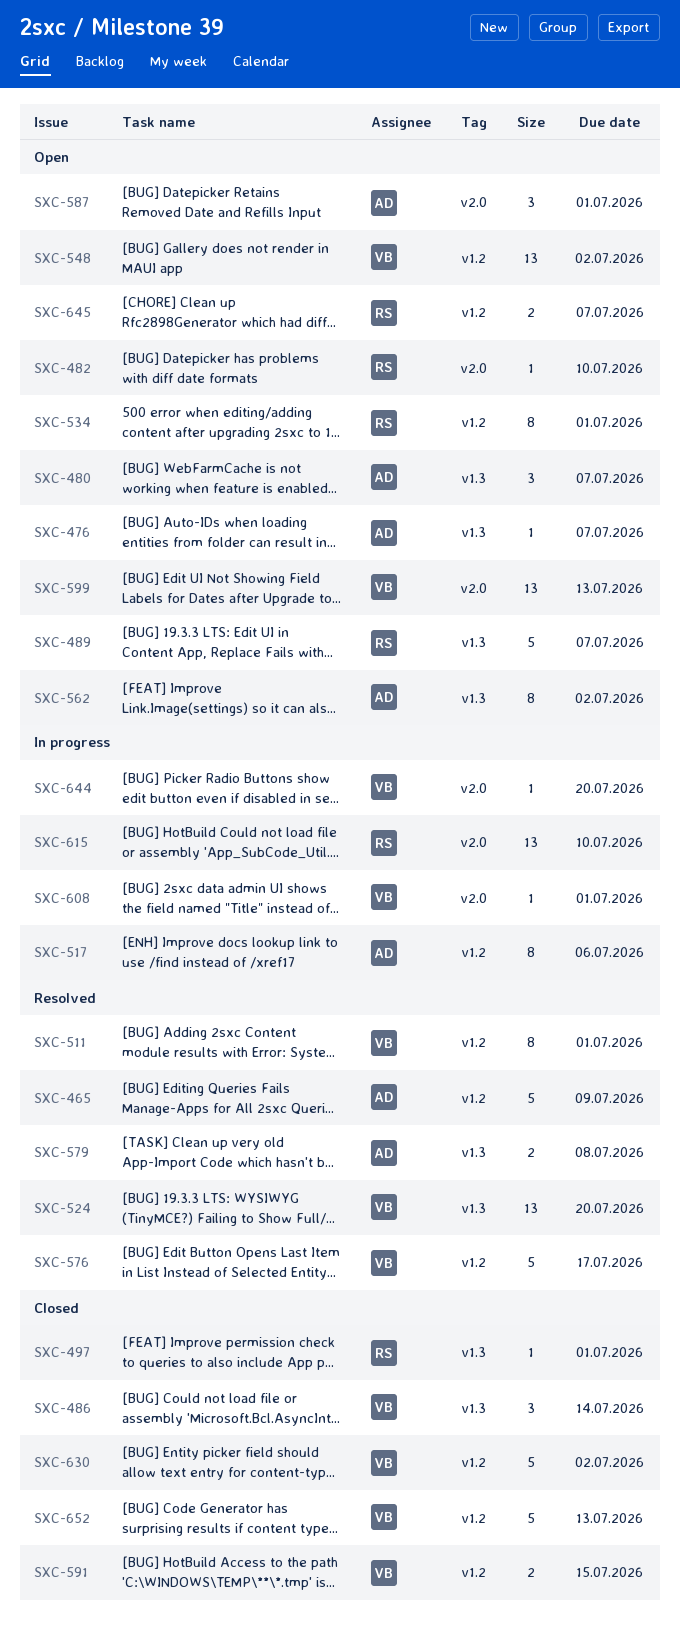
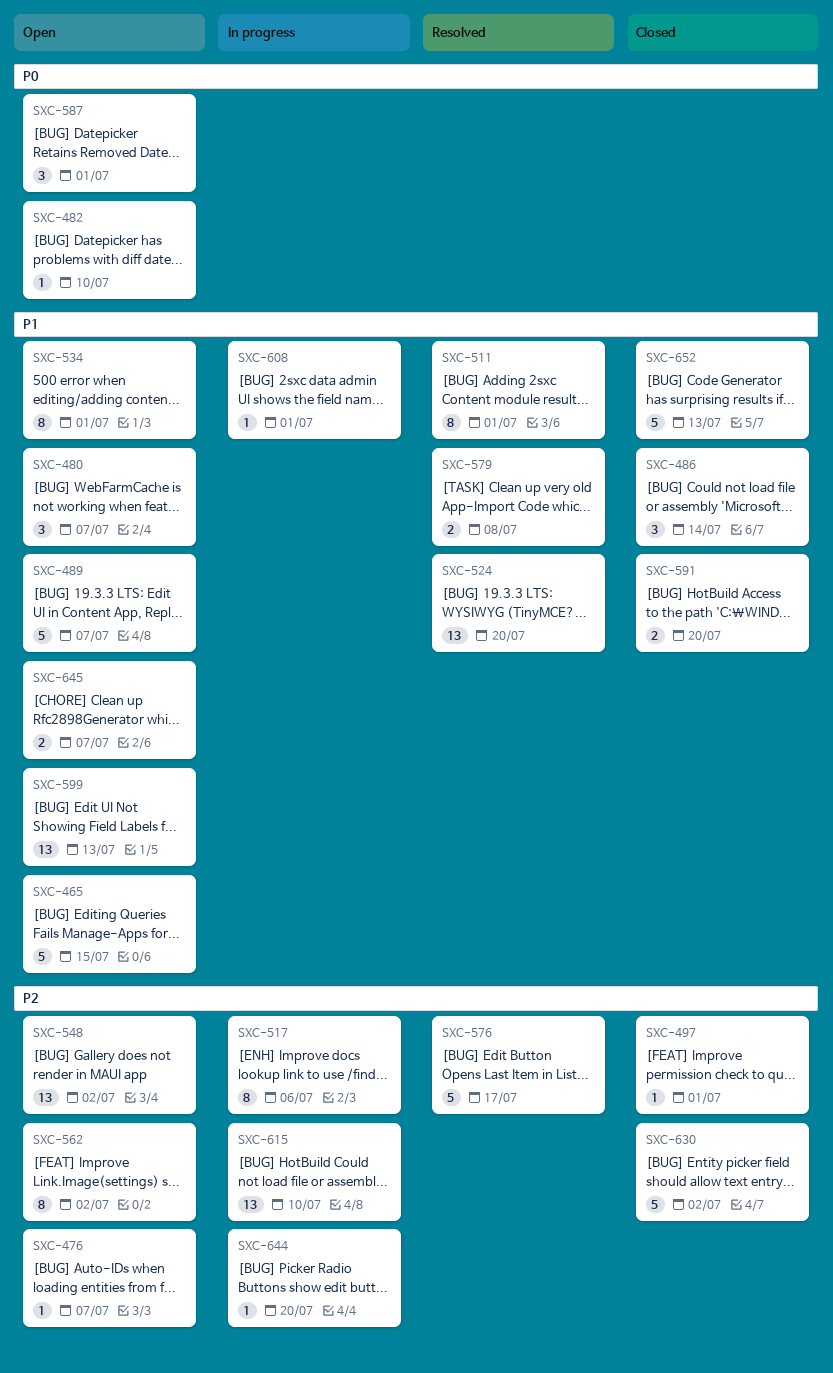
SXC-465, status: Resolved -> Open
SXC-465, due: Jul 9 -> Jul 15
SXC-591, due: Jul 15 -> Jul 20

